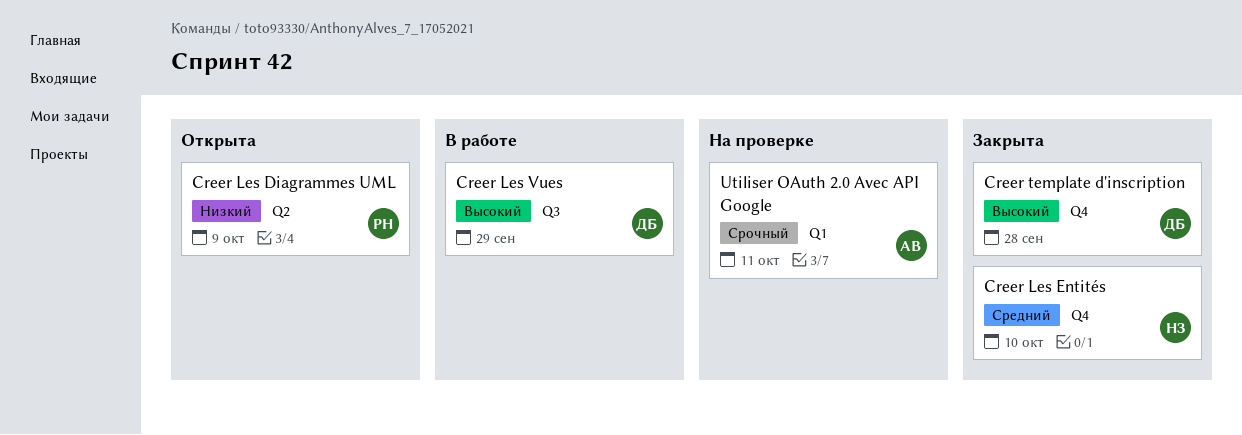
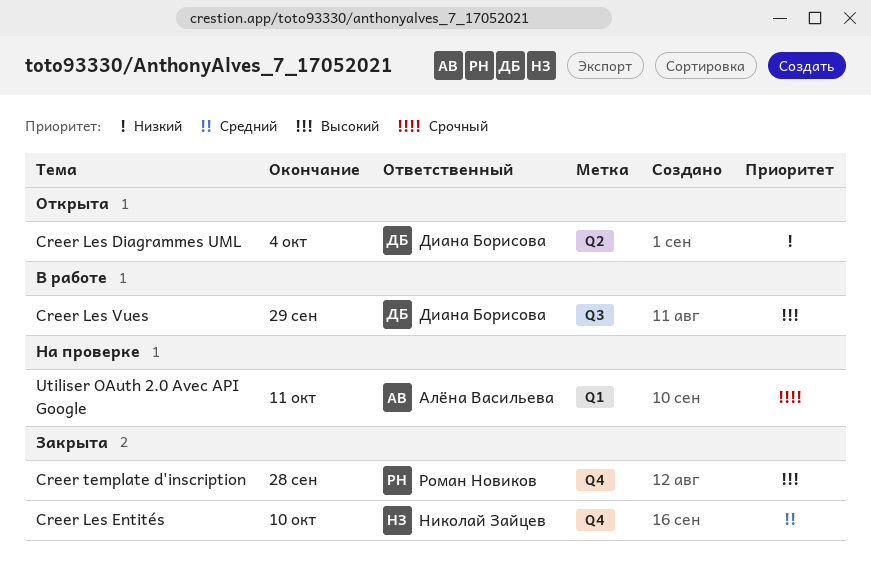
Creer Les Diagrammes UML, owner: Роман Новиков -> Диана Борисова
Creer Les Diagrammes UML, due: Oct 9 -> Oct 4
Creer template d'inscription, owner: Диана Борисова -> Роман Новиков

